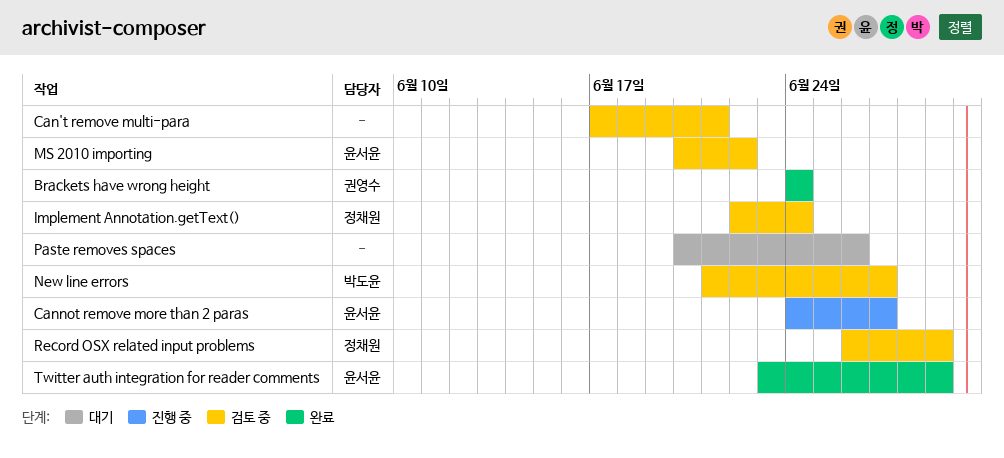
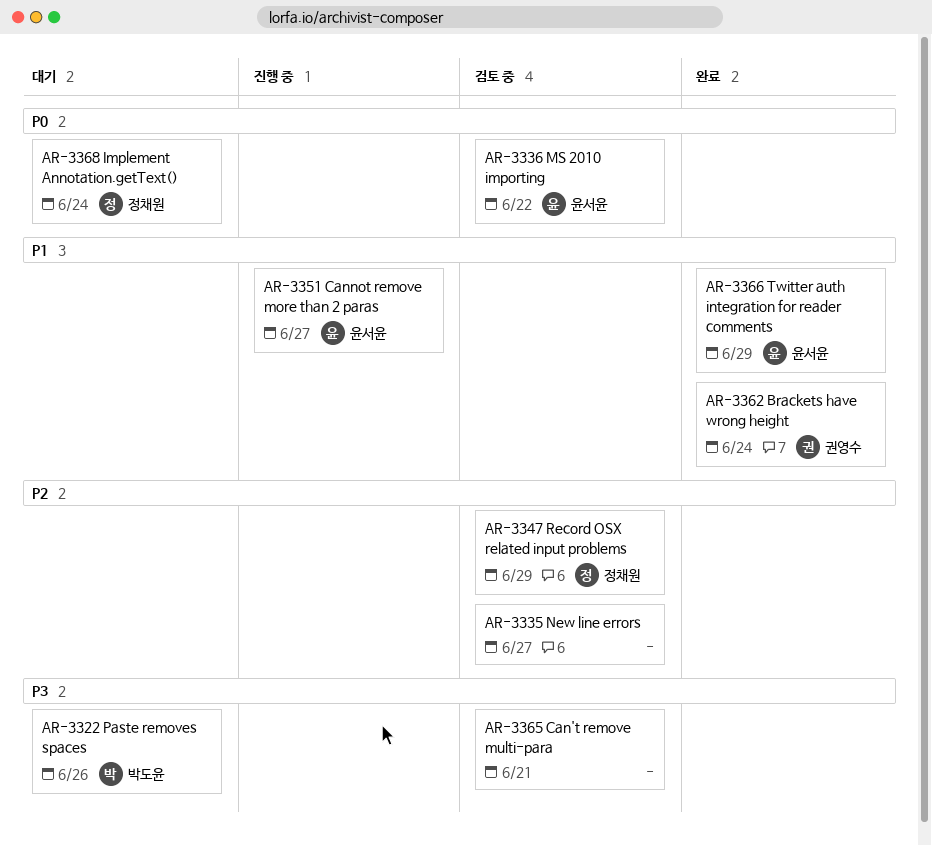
Implement Annotation.getText(), status: 검토 중 -> 대기
New line errors, owner: 박도윤 -> none
Paste removes spaces, owner: none -> 박도윤

